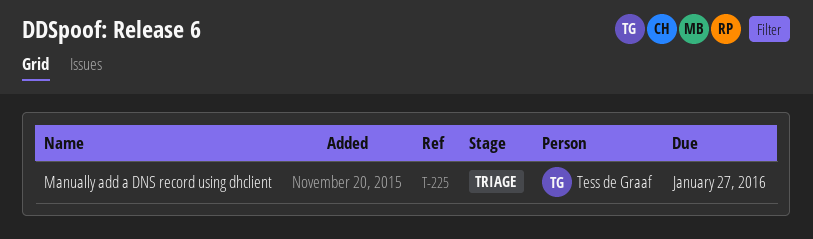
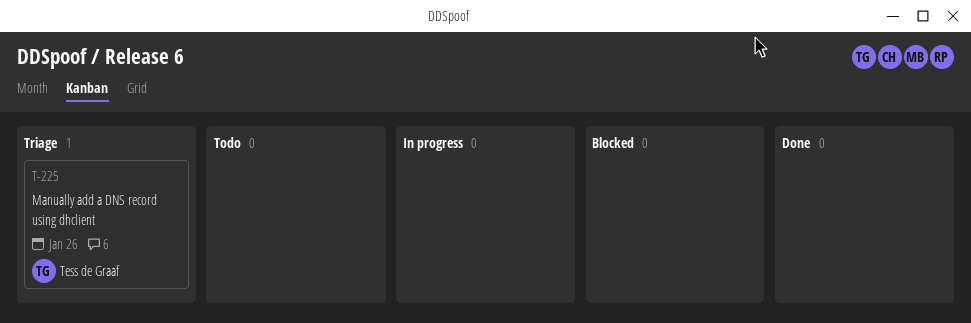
T-225, due: Jan 27 -> Jan 26

